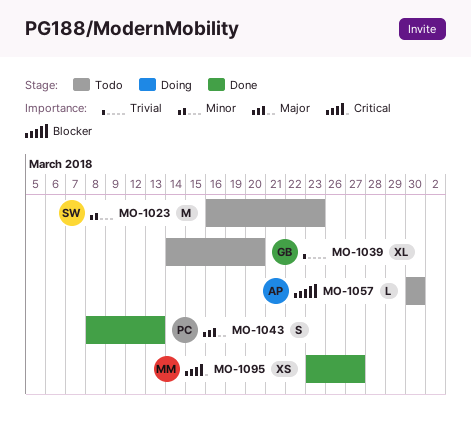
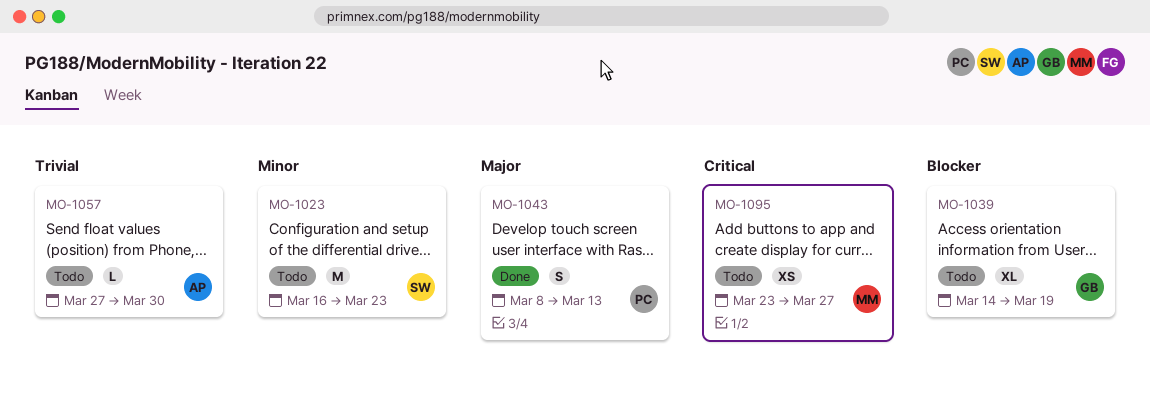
MO-1039, priority: Trivial -> Blocker
MO-1039, due: Mar 20 -> Mar 19
MO-1057, priority: Blocker -> Trivial
MO-1057, start: Mar 30 -> Mar 27
MO-1095, status: Done -> Todo

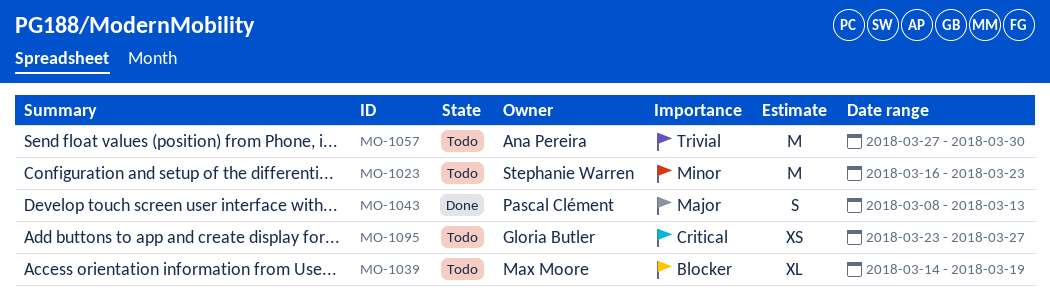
MO-1039, owner: Gloria Butler -> Max Moore
MO-1057, estimate: L -> M
MO-1095, owner: Max Moore -> Gloria Butler

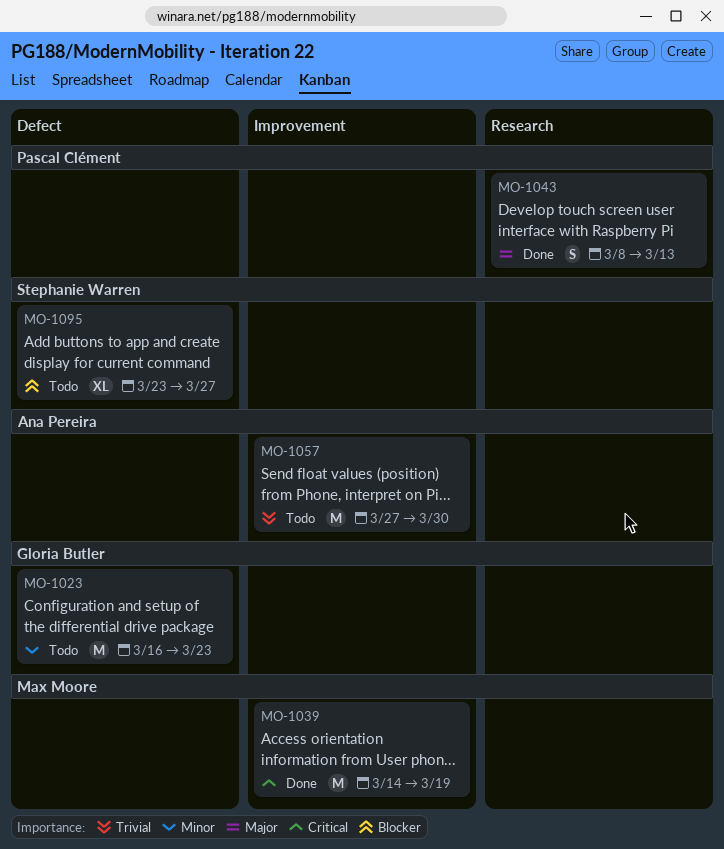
MO-1023, owner: Stephanie Warren -> Gloria Butler
MO-1039, status: Todo -> Done
MO-1039, priority: Blocker -> Critical
MO-1039, estimate: XL -> M
MO-1095, owner: Gloria Butler -> Stephanie Warren
MO-1095, priority: Critical -> Blocker
MO-1095, estimate: XS -> XL

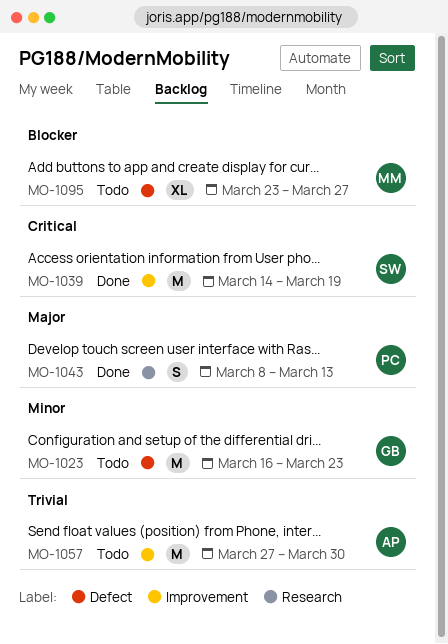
MO-1039, owner: Max Moore -> Stephanie Warren
MO-1095, owner: Stephanie Warren -> Max Moore

